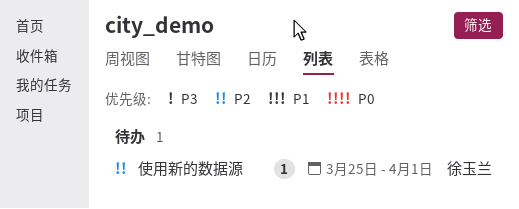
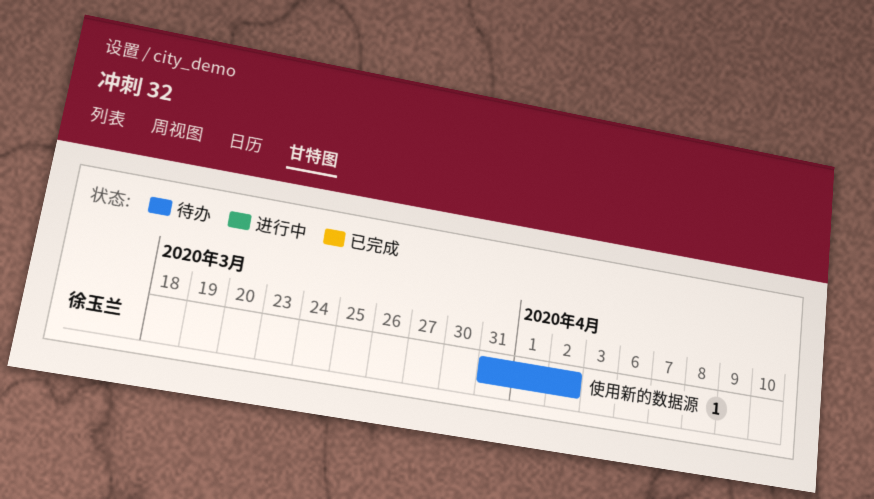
使用新的数据源, start: Mar 25 -> Mar 31
使用新的数据源, due: Apr 1 -> Apr 2

